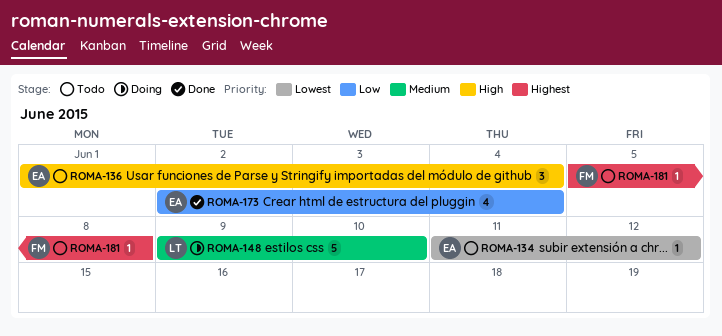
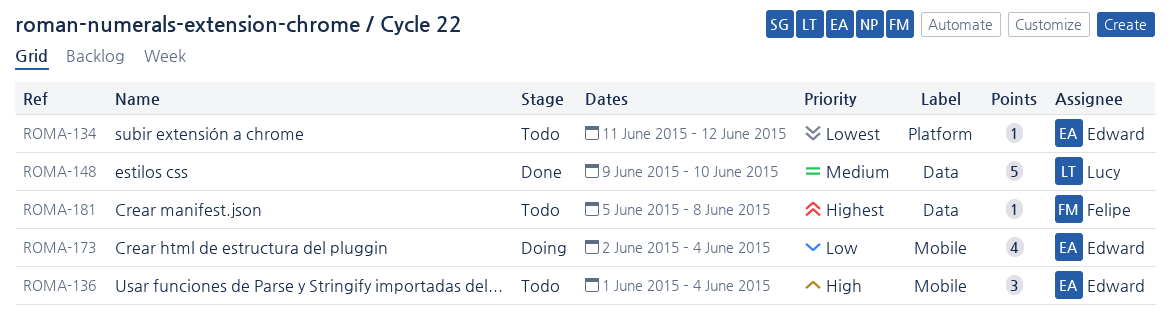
ROMA-148, status: Doing -> Done
ROMA-173, status: Done -> Doing

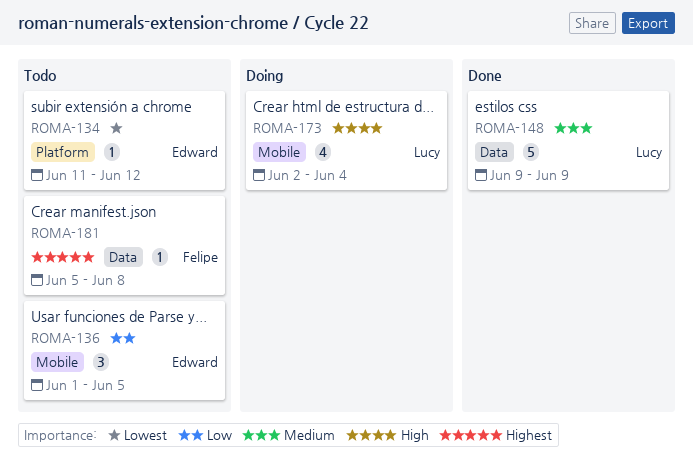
ROMA-136, priority: High -> Low
ROMA-136, due: Jun 4 -> Jun 5
ROMA-148, due: Jun 10 -> Jun 9
ROMA-173, owner: Edward -> Lucy
ROMA-173, priority: Low -> High

